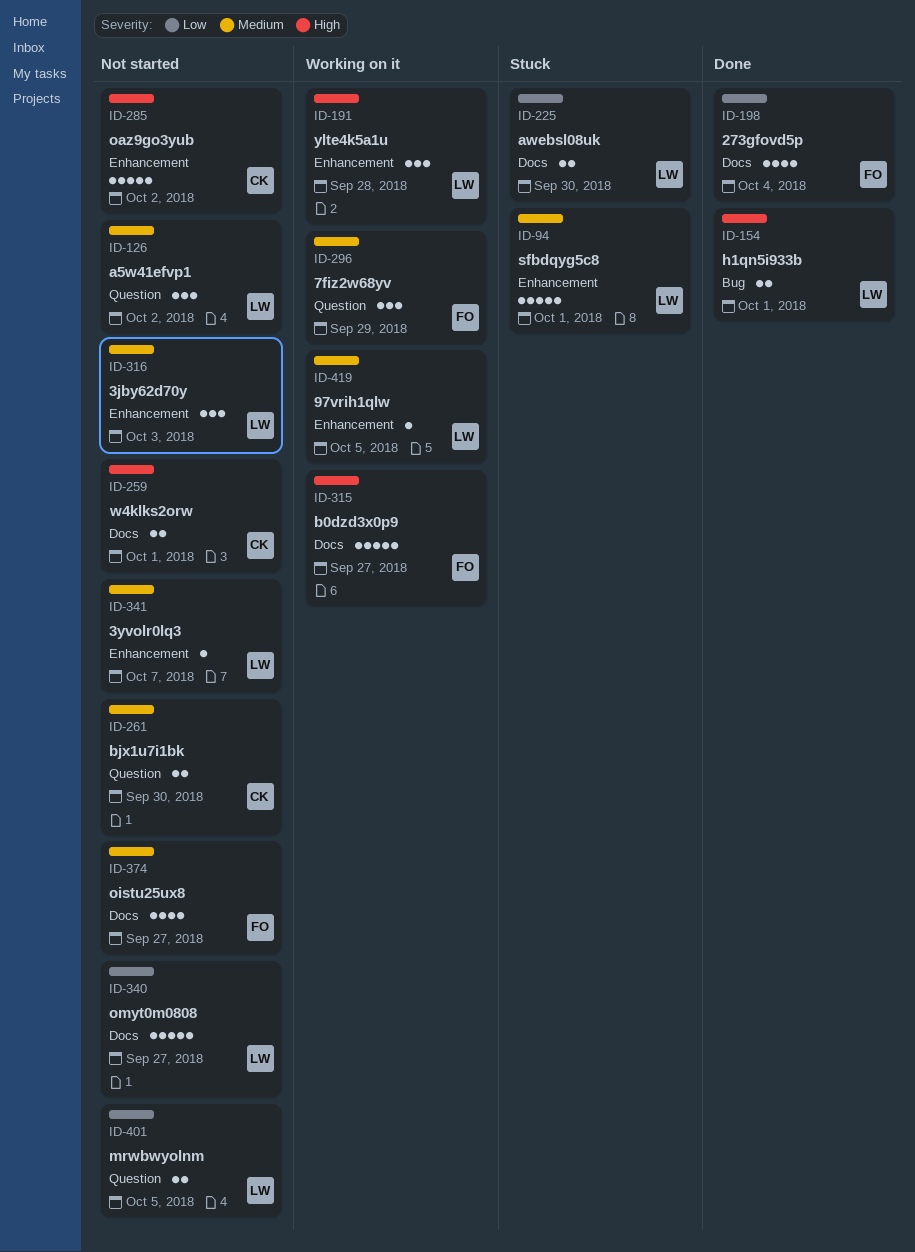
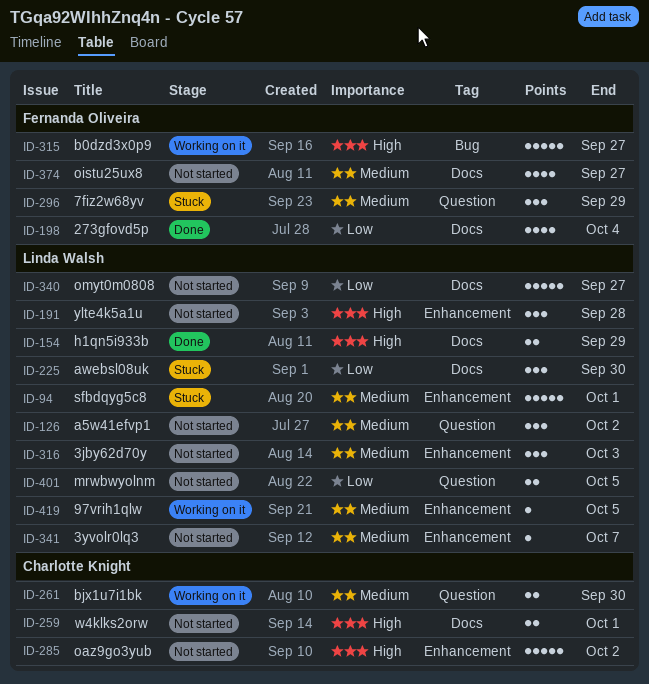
ID-154, label: Bug -> Docs
ID-154, due: Oct 1 -> Sep 29
ID-191, status: Working on it -> Not started
ID-225, estimate: 2 -> 3
ID-261, status: Not started -> Working on it
ID-296, status: Working on it -> Stuck
ID-315, label: Docs -> Bug

